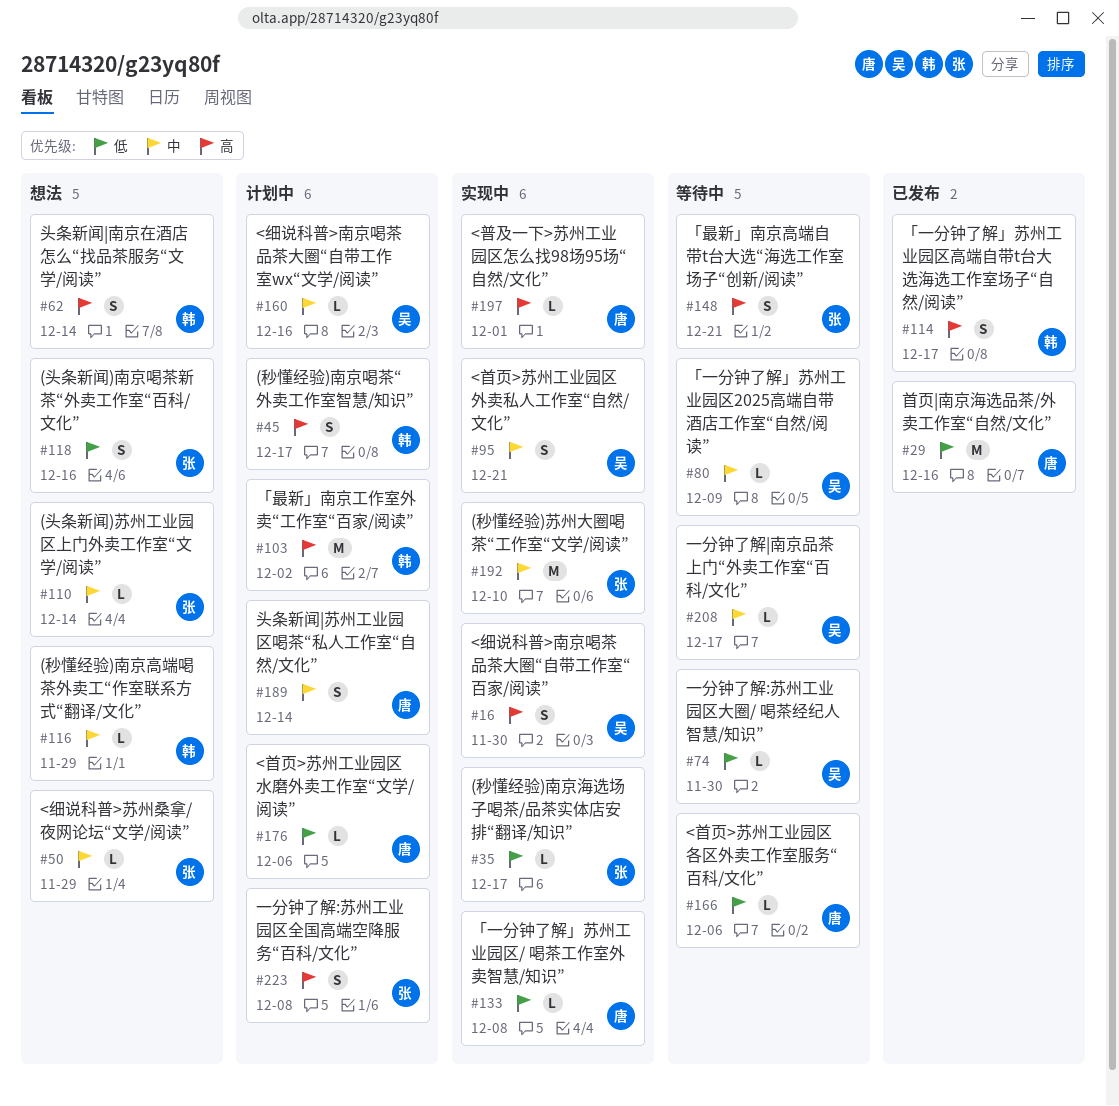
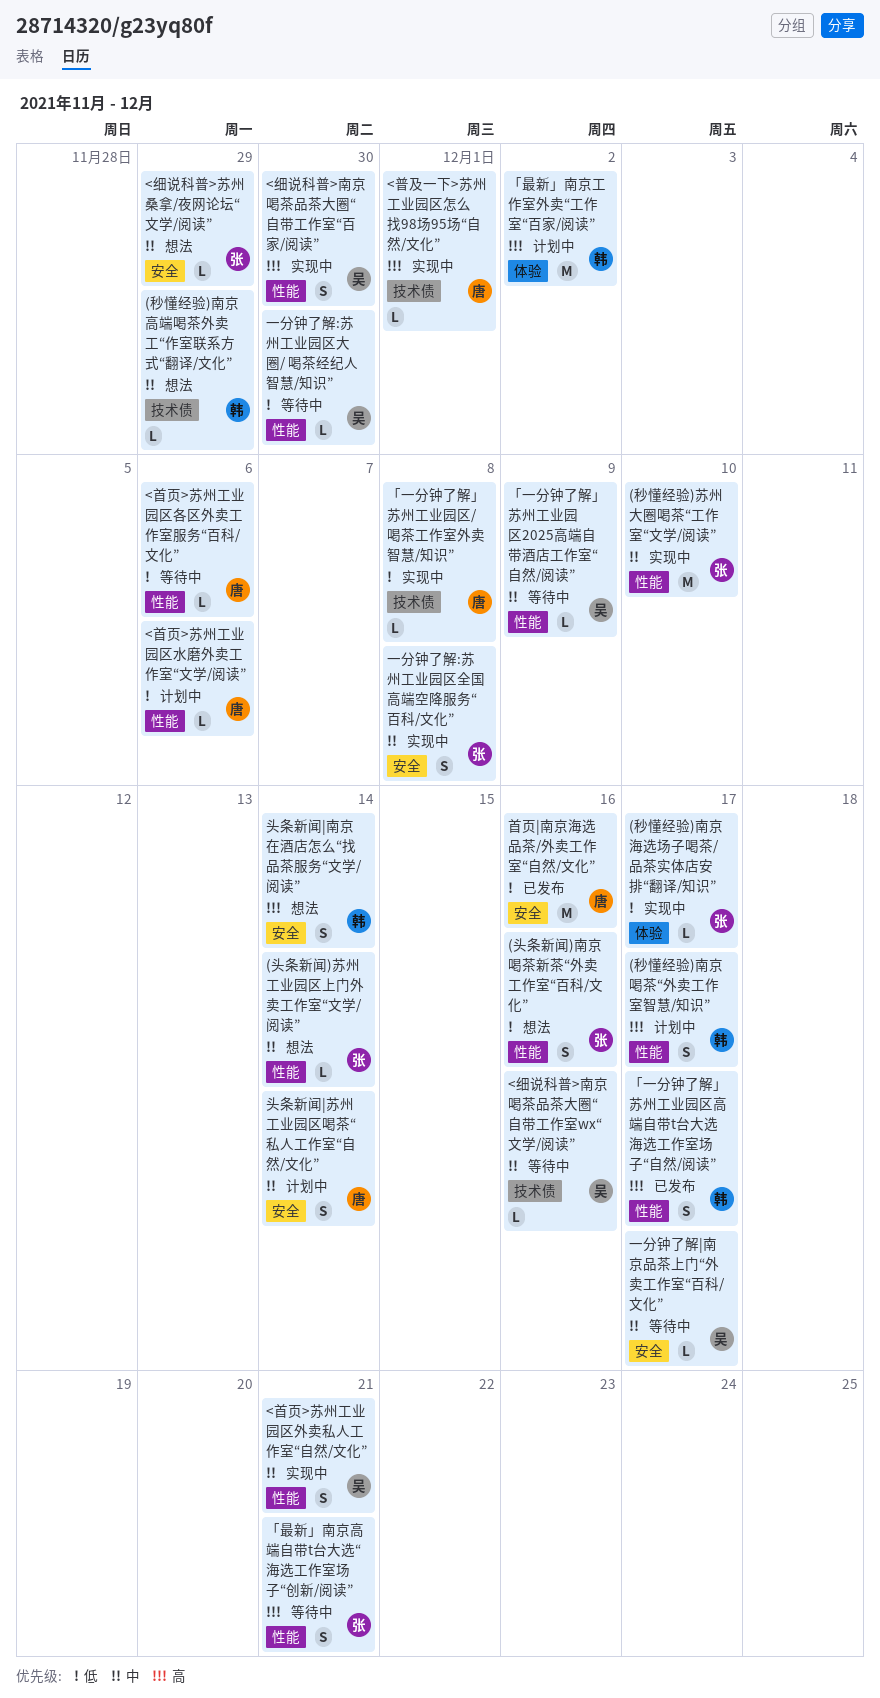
<细说科普>南京喝茶品茶大圈“自带工作室wx“文学/阅读”, status: 计划中 -> 等待中
一分钟了解:苏州工业园区全国高端空降服务“百科/文化”, status: 计划中 -> 实现中
一分钟了解:苏州工业园区全国高端空降服务“百科/文化”, priority: 高 -> 中

